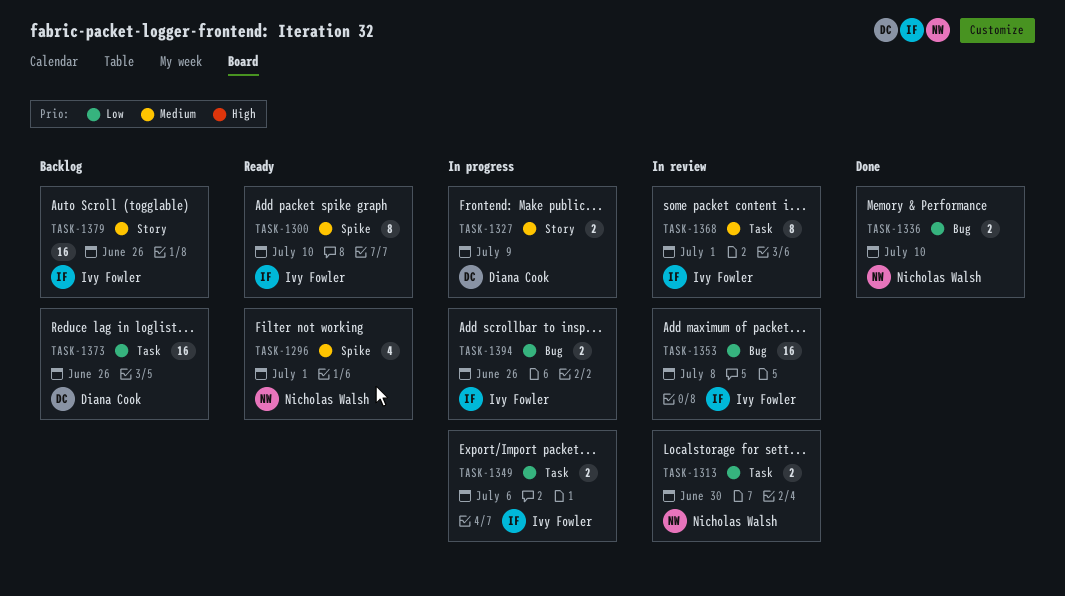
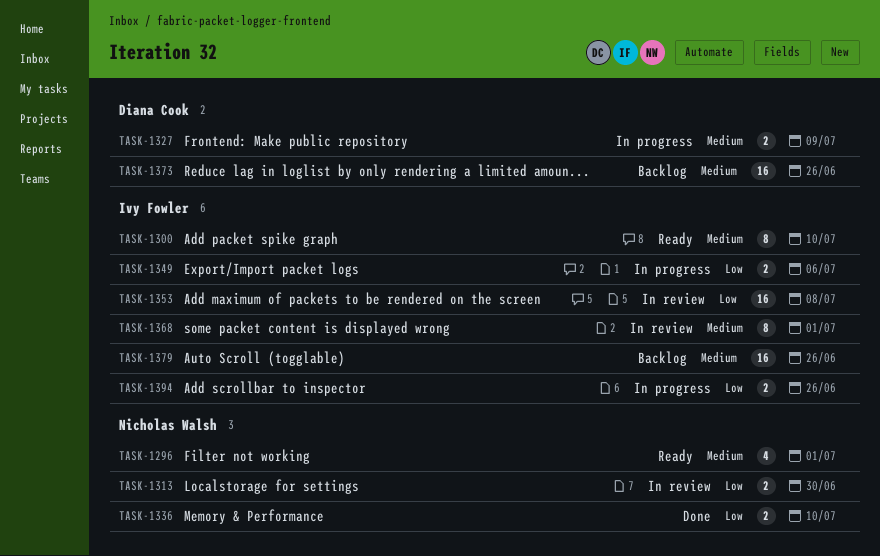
TASK-1373, priority: Low -> Medium

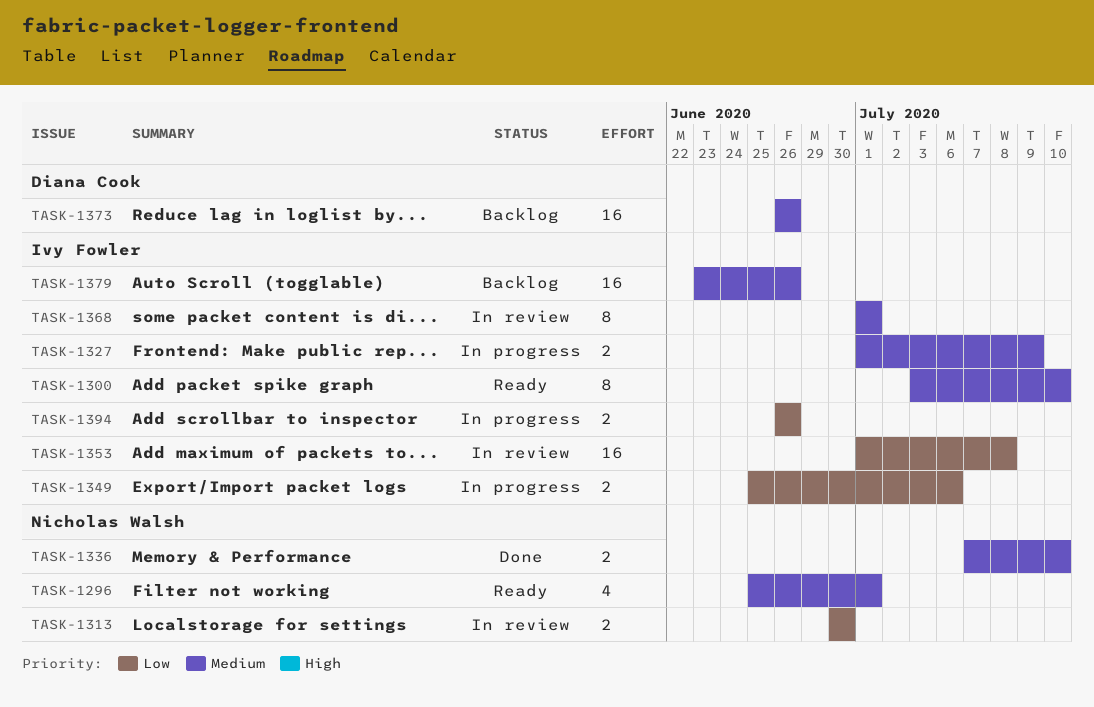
TASK-1327, owner: Diana Cook -> Ivy Fowler
TASK-1336, priority: Low -> Medium

